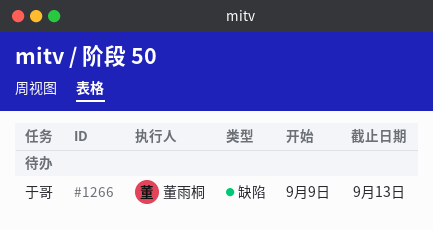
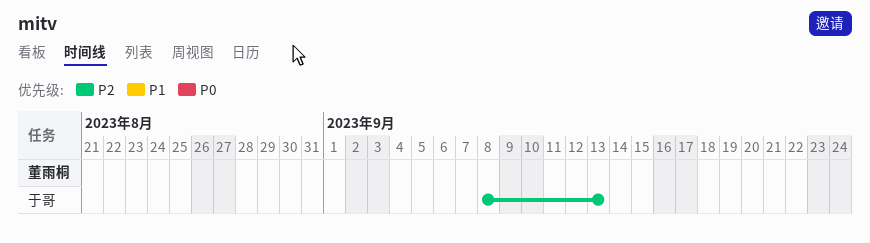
于哥, start: Sep 9 -> Sep 8

